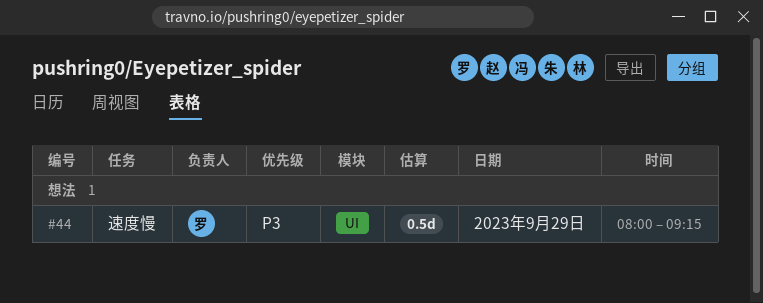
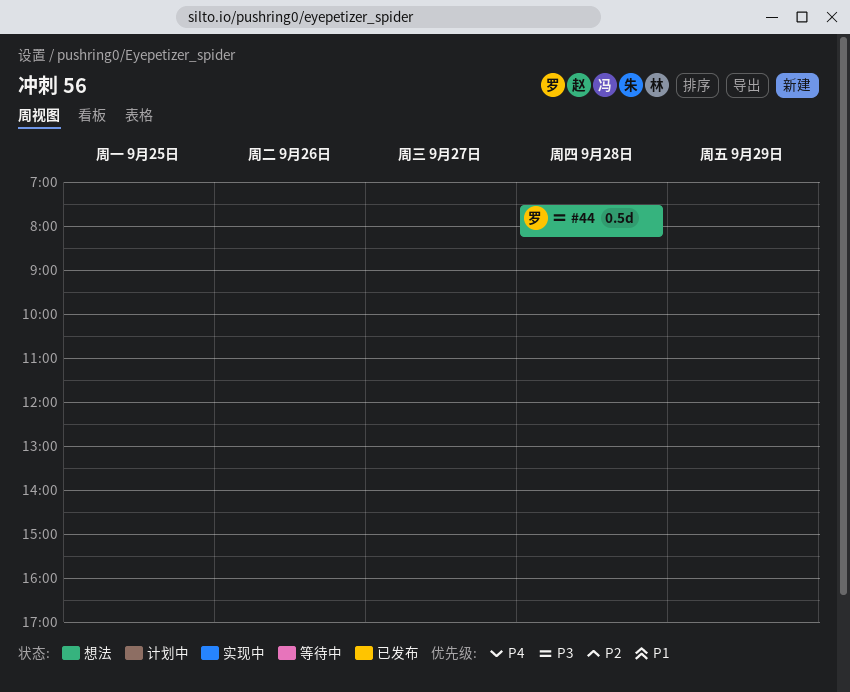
#44, day: Sep 29 -> Sep 28
#44, begins: 08:00 -> 07:30
#44, ends: 09:15 -> 08:15

